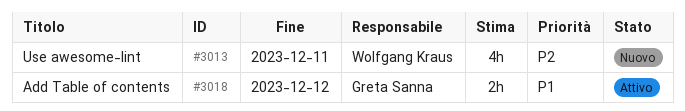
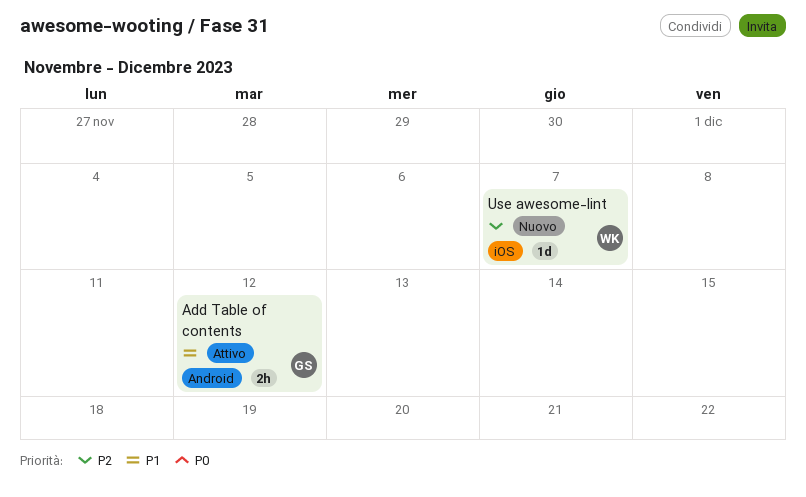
Use awesome-lint, estimate: 4h -> 1d
Use awesome-lint, due: Dec 11 -> Dec 7

